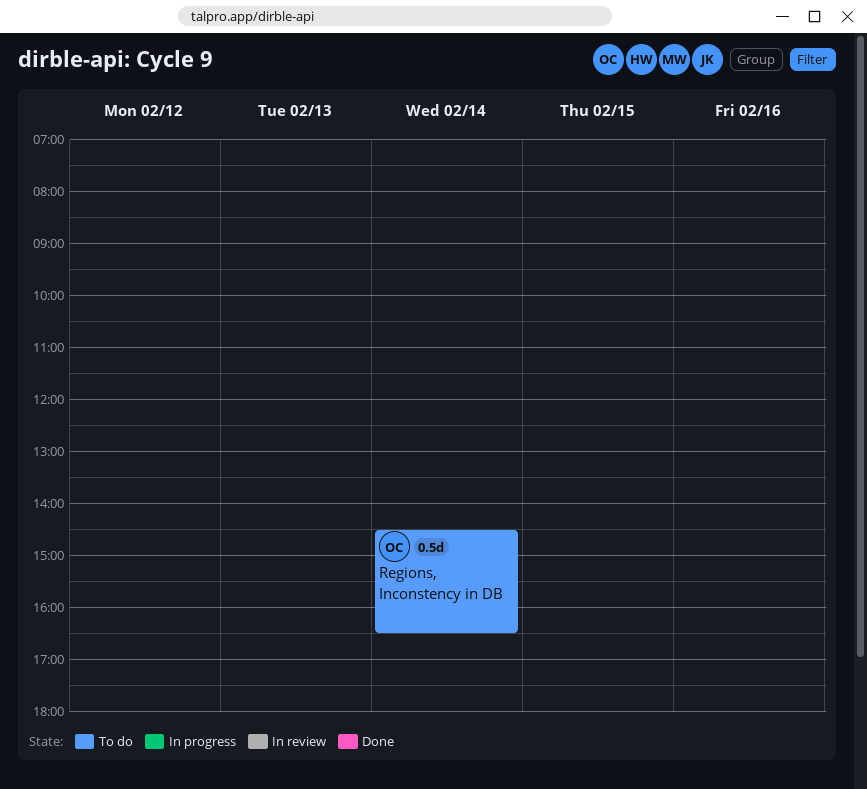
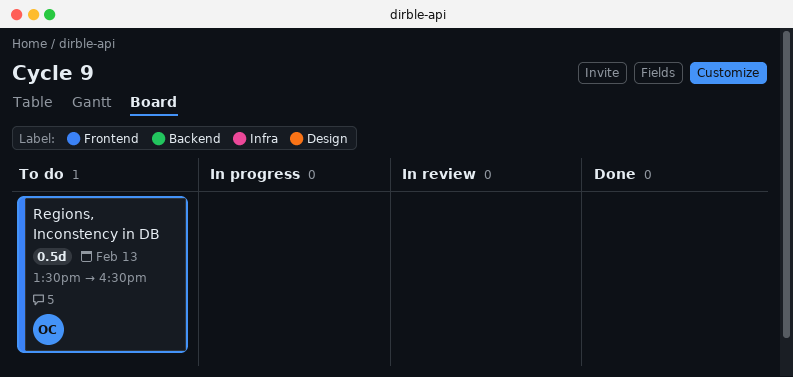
Regions, Inconstency in DB, day: Feb 14 -> Feb 13
Regions, Inconstency in DB, begins: 14:30 -> 13:30

